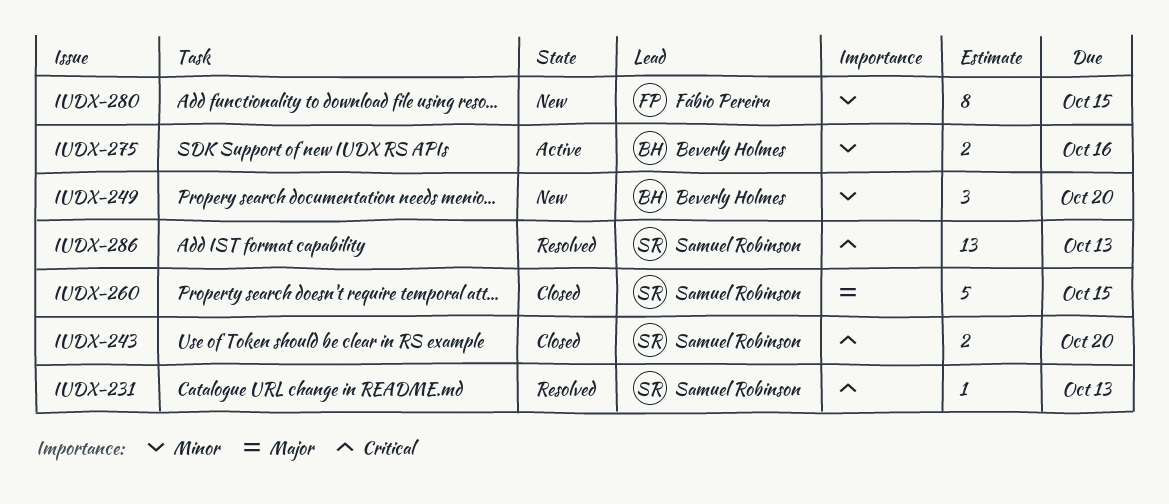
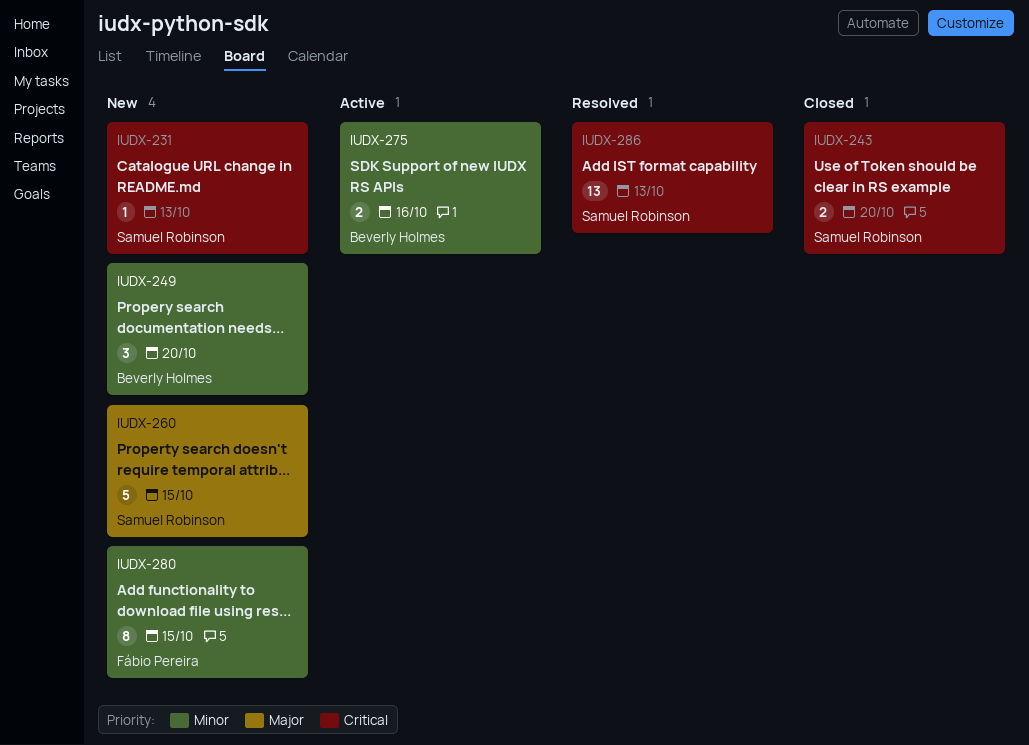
IUDX-231, status: Resolved -> New
IUDX-260, status: Closed -> New

